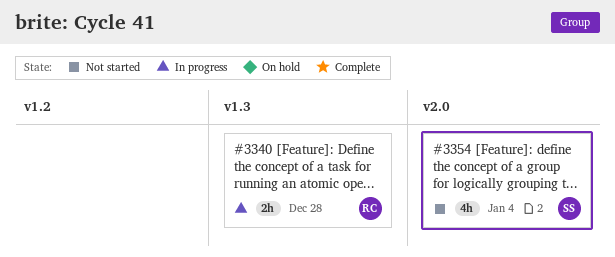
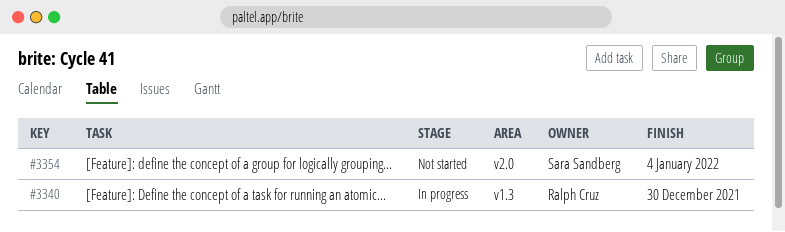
#3340, due: Dec 28 -> Dec 30

